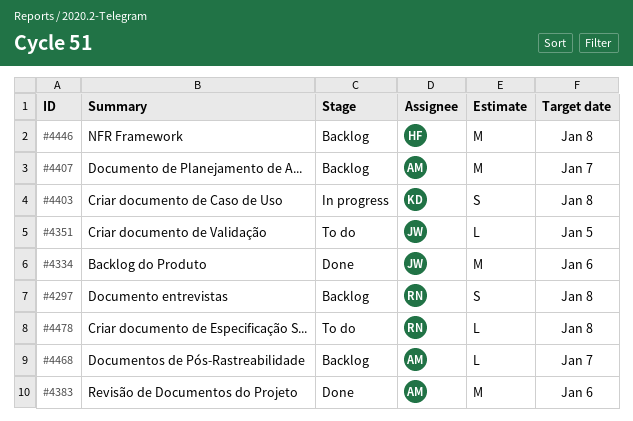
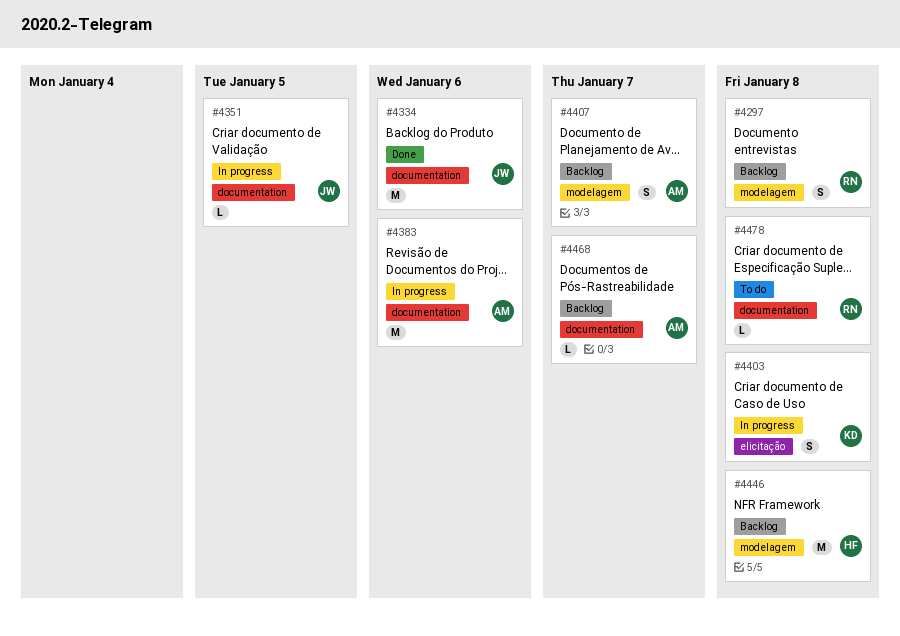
#4351, status: To do -> In progress
#4383, status: Done -> In progress
#4407, estimate: M -> S

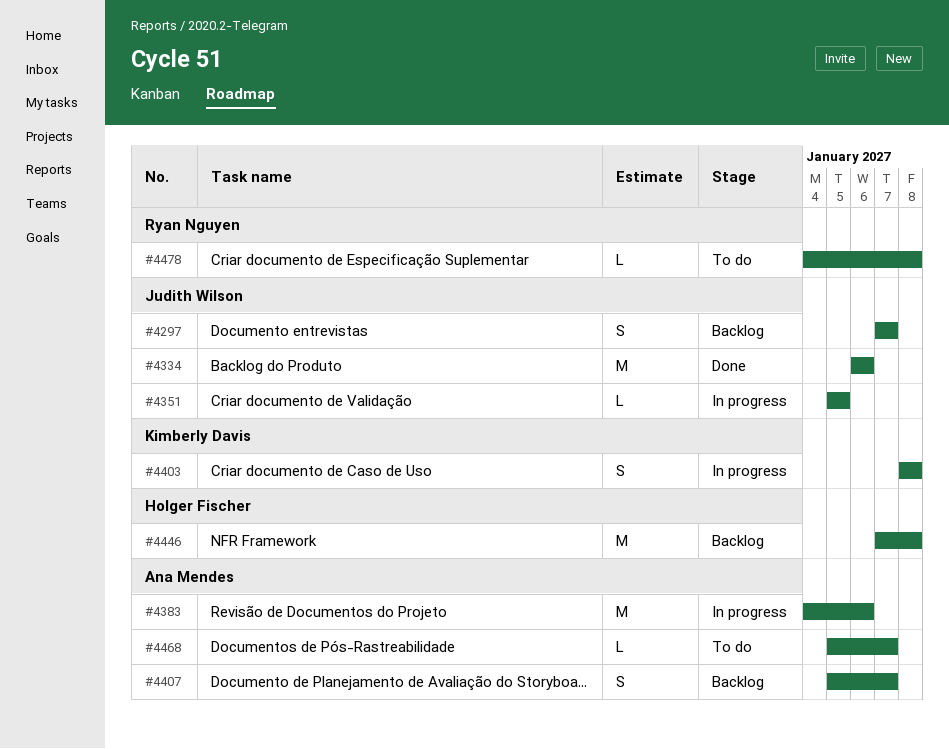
#4297, owner: Ryan Nguyen -> Judith Wilson
#4297, due: Jan 8 -> Jan 7
#4468, status: Backlog -> To do

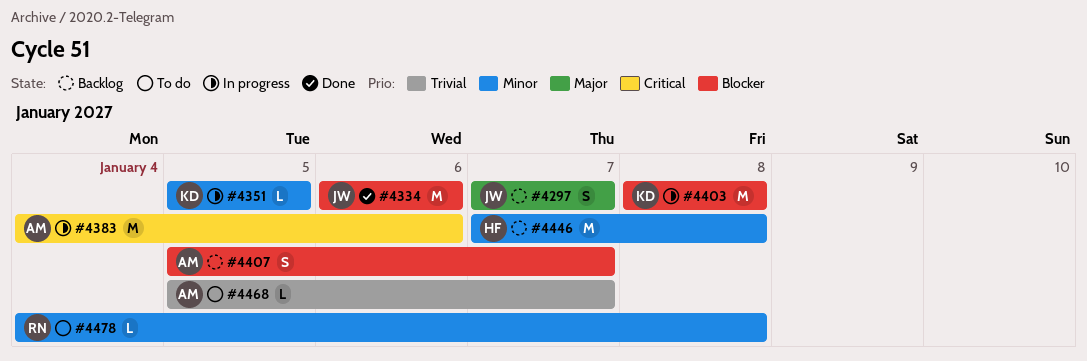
#4351, owner: Judith Wilson -> Kimberly Davis
#4403, estimate: S -> M

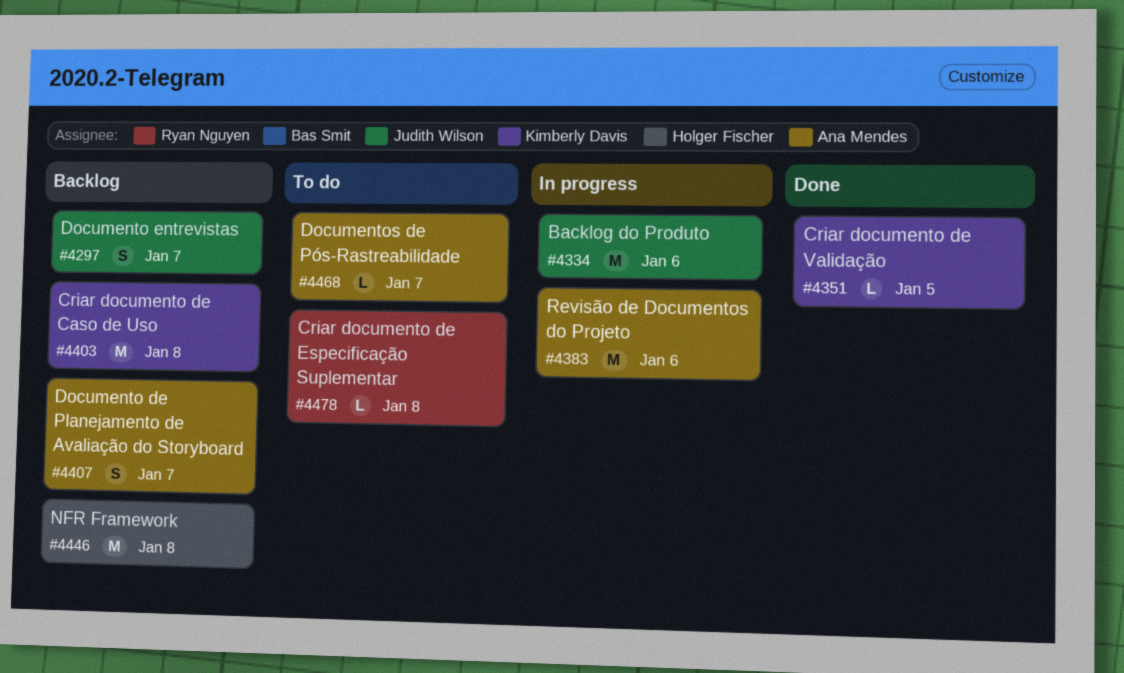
#4334, status: Done -> In progress
#4351, status: In progress -> Done
#4403, status: In progress -> Backlog

